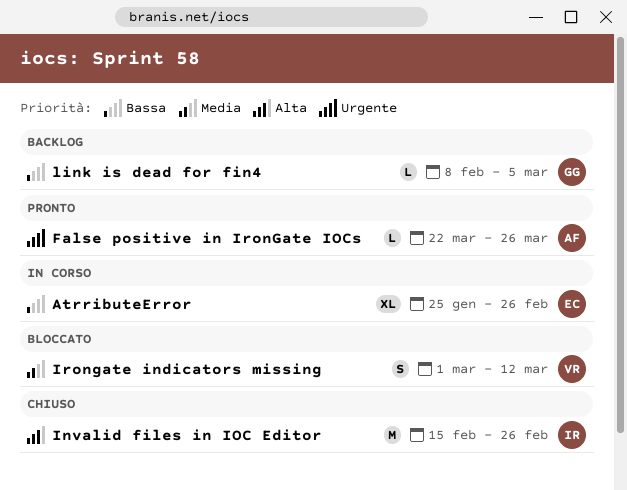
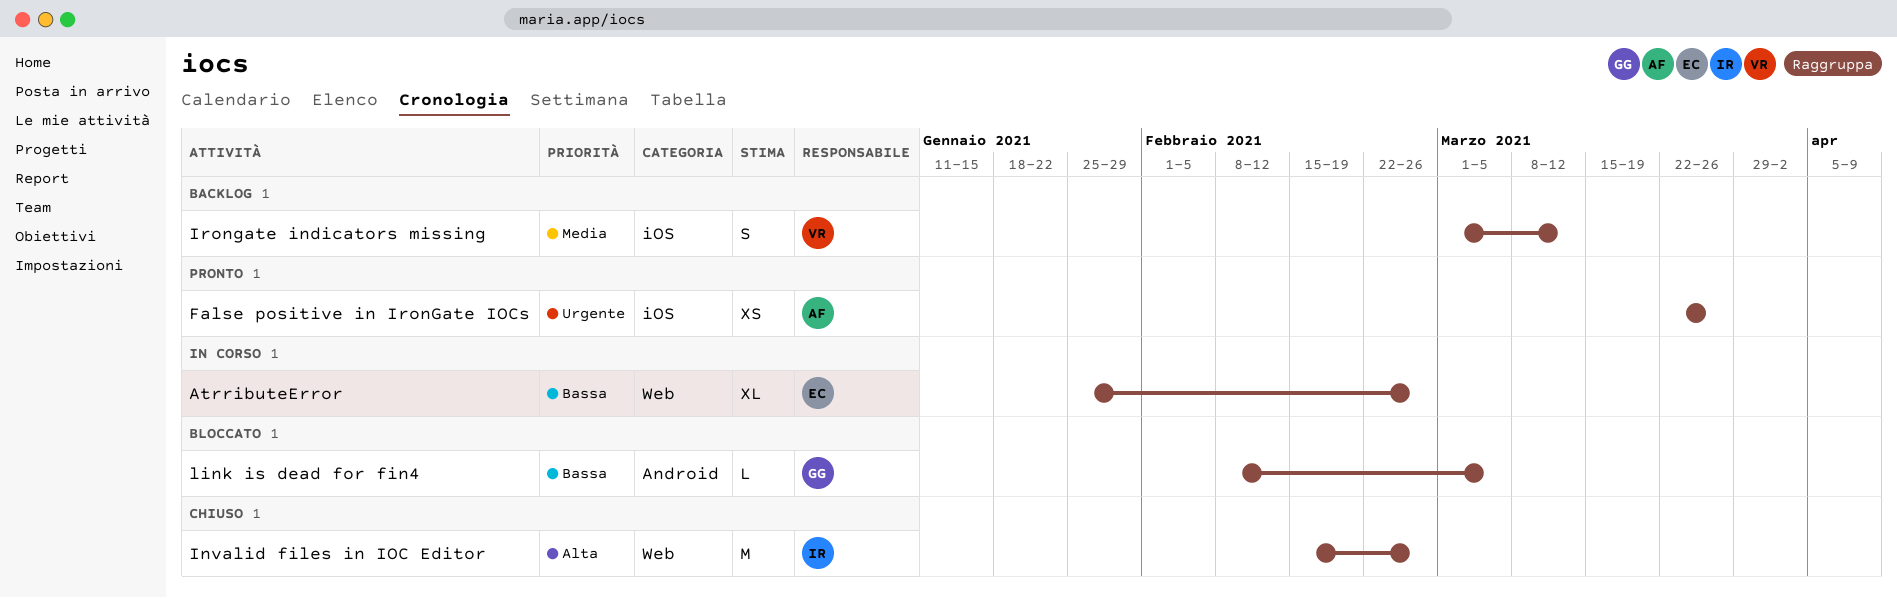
False positive in IronGate IOCs, estimate: L -> XS
Irongate indicators missing, status: Bloccato -> Backlog
link is dead for fin4, status: Backlog -> Bloccato

